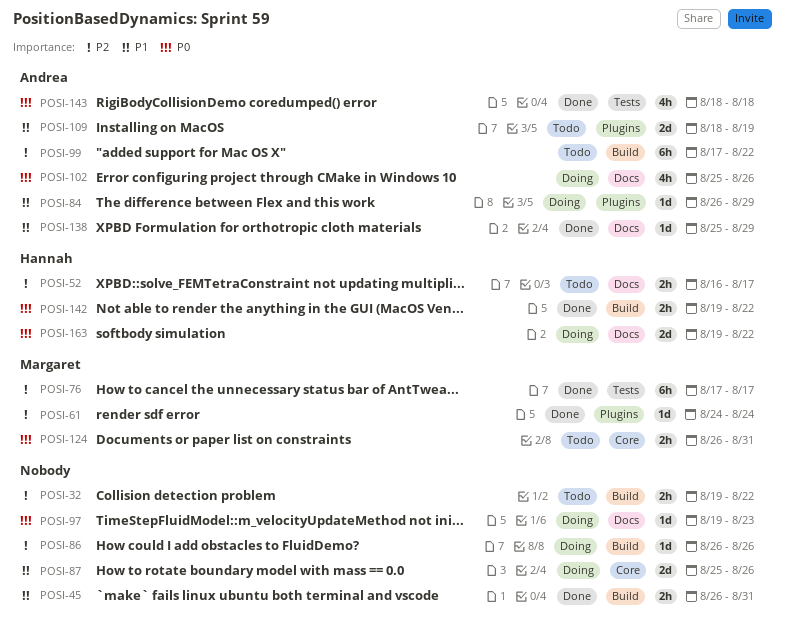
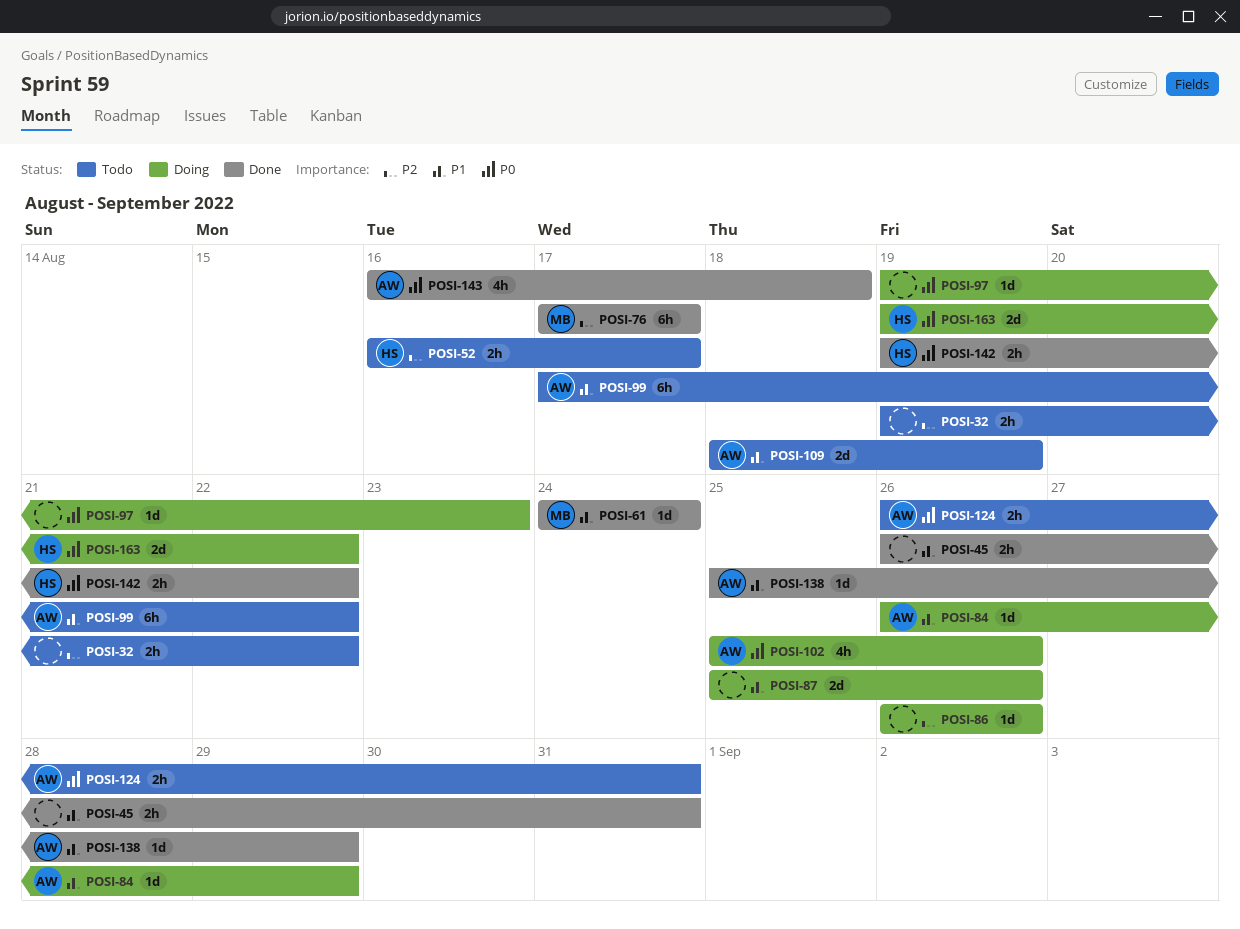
POSI-61, priority: P2 -> P1
POSI-99, priority: P2 -> P1
POSI-124, owner: Margaret -> Andrea
POSI-143, start: Aug 18 -> Aug 16

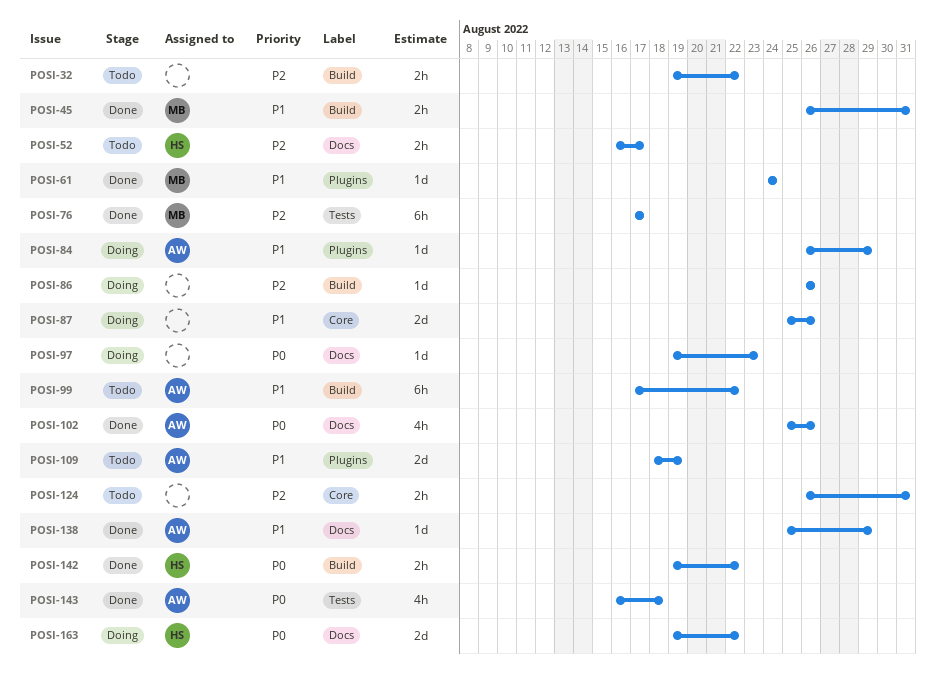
POSI-45, owner: none -> MB
POSI-102, status: Doing -> Done
POSI-124, owner: AW -> none
POSI-124, priority: P0 -> P2

